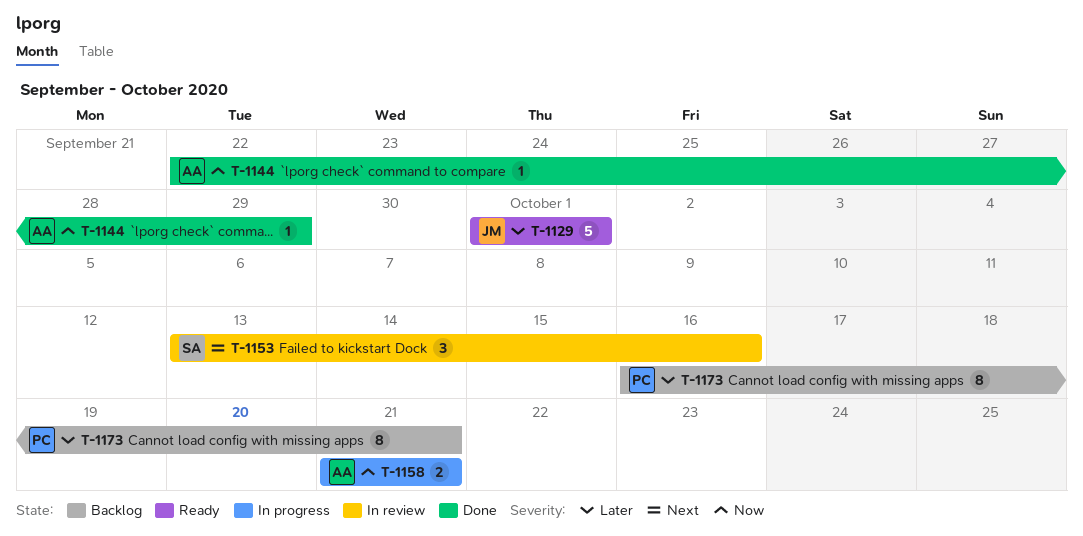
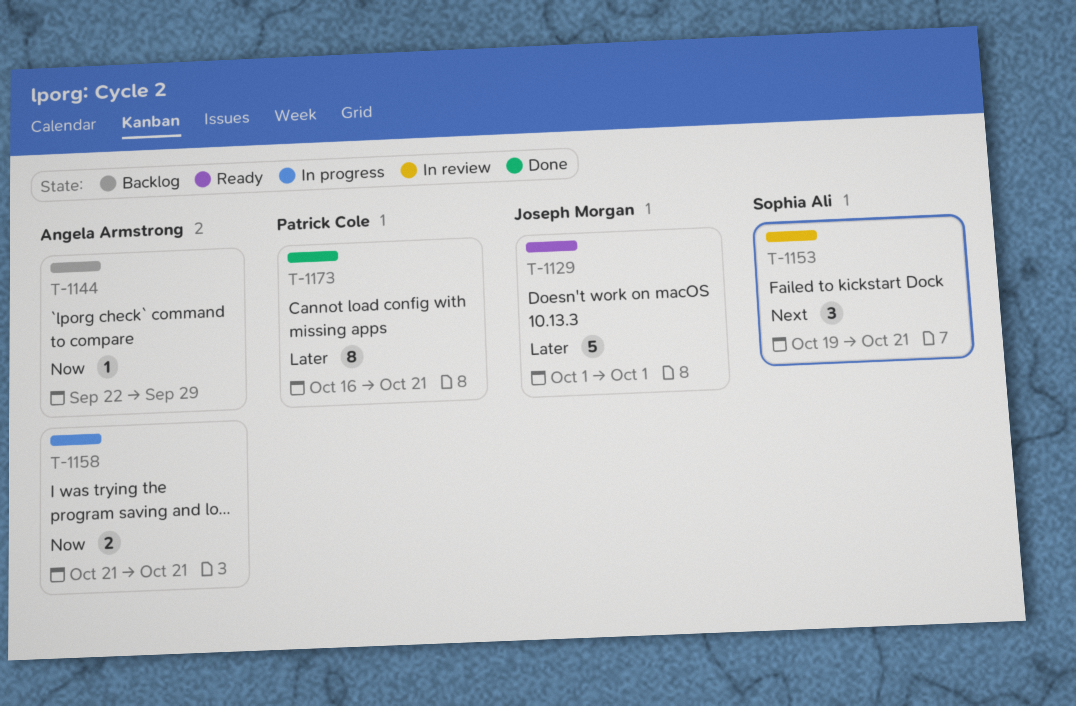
T-1144, status: Done -> Backlog
T-1153, start: Oct 13 -> Oct 19
T-1153, due: Oct 16 -> Oct 21
T-1173, status: Backlog -> Done

